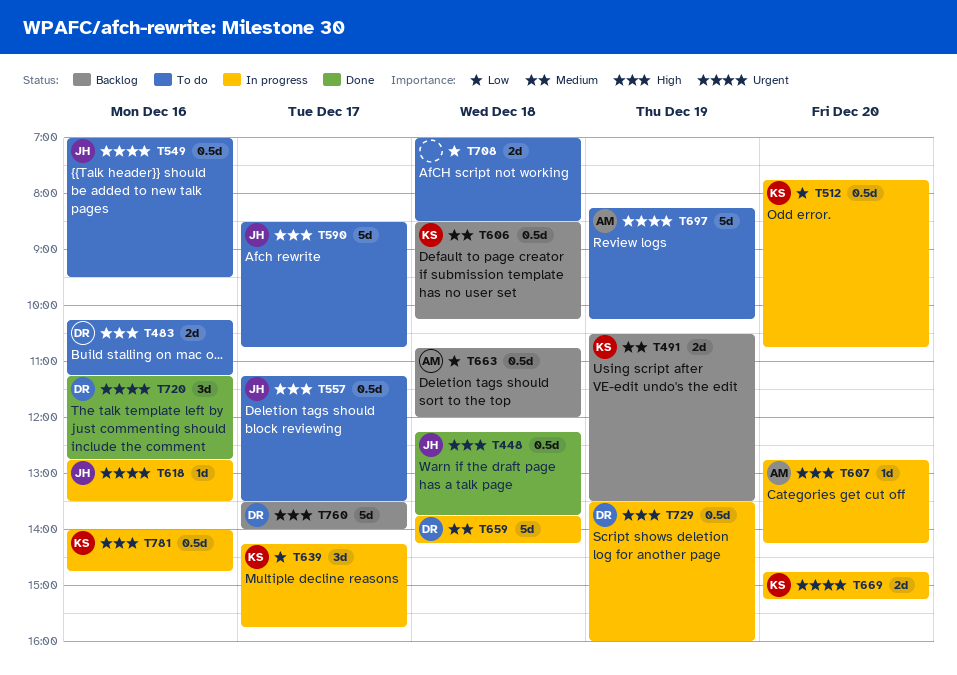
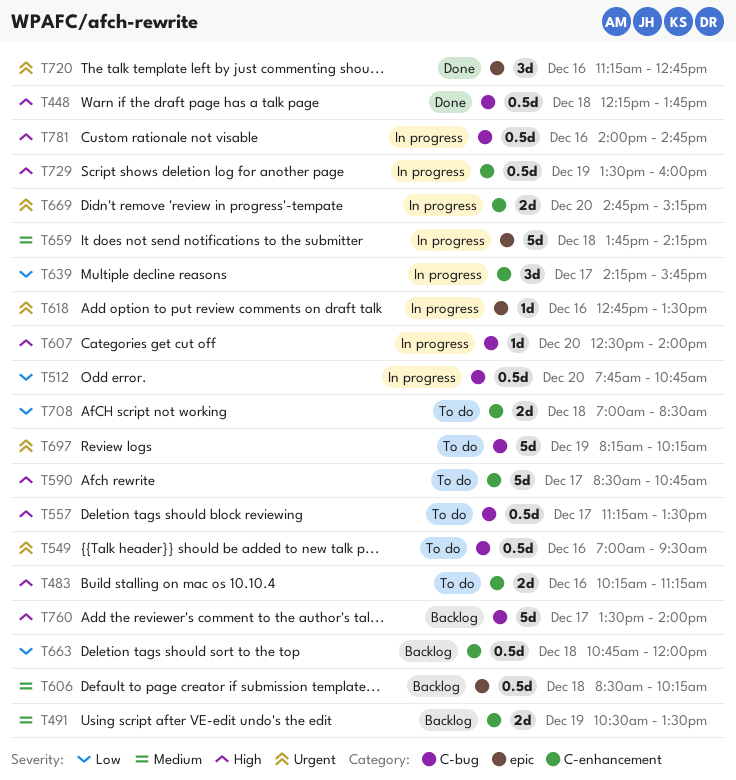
T607, begins: 12:45 -> 12:30
T607, ends: 14:15 -> 14:00

